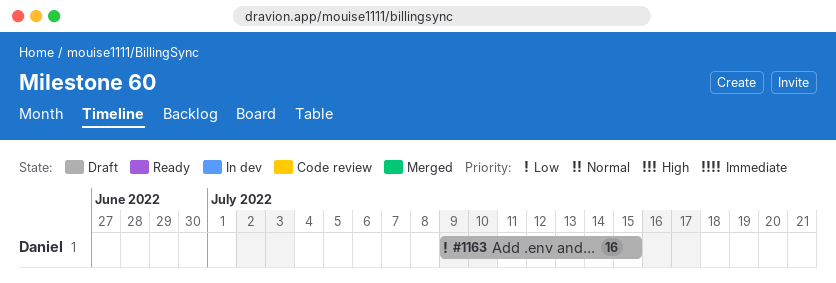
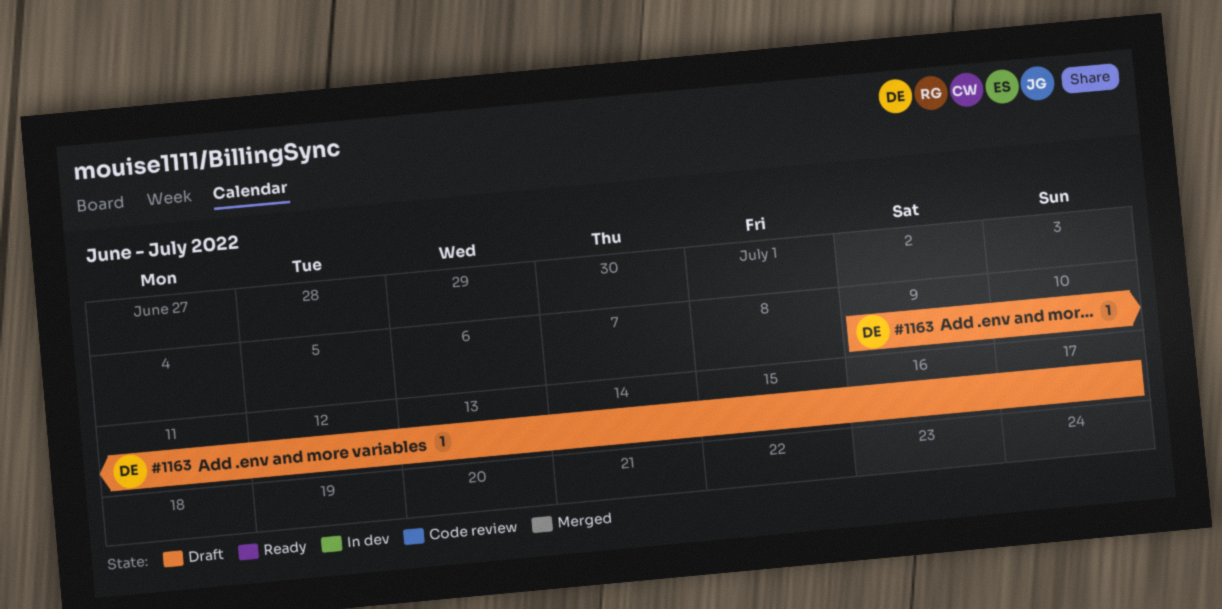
#1163, estimate: 16 -> 1
#1163, due: Jul 15 -> Jul 17

